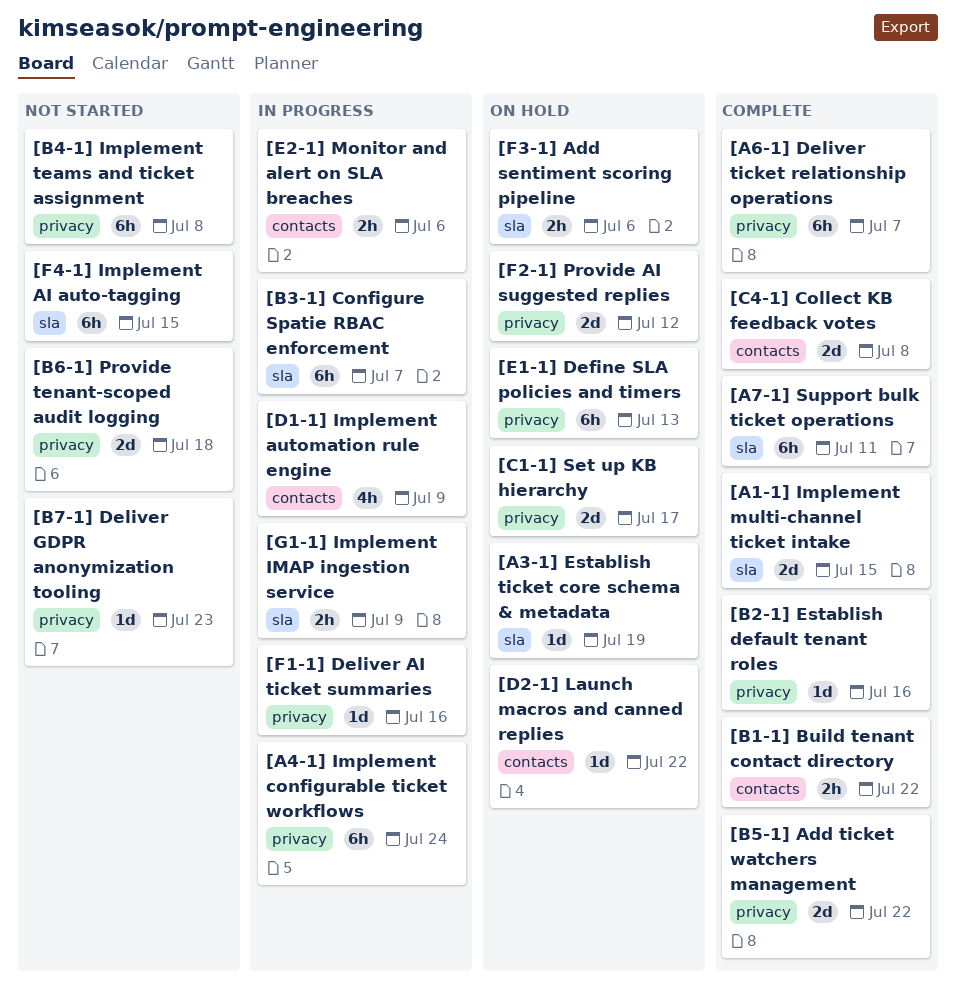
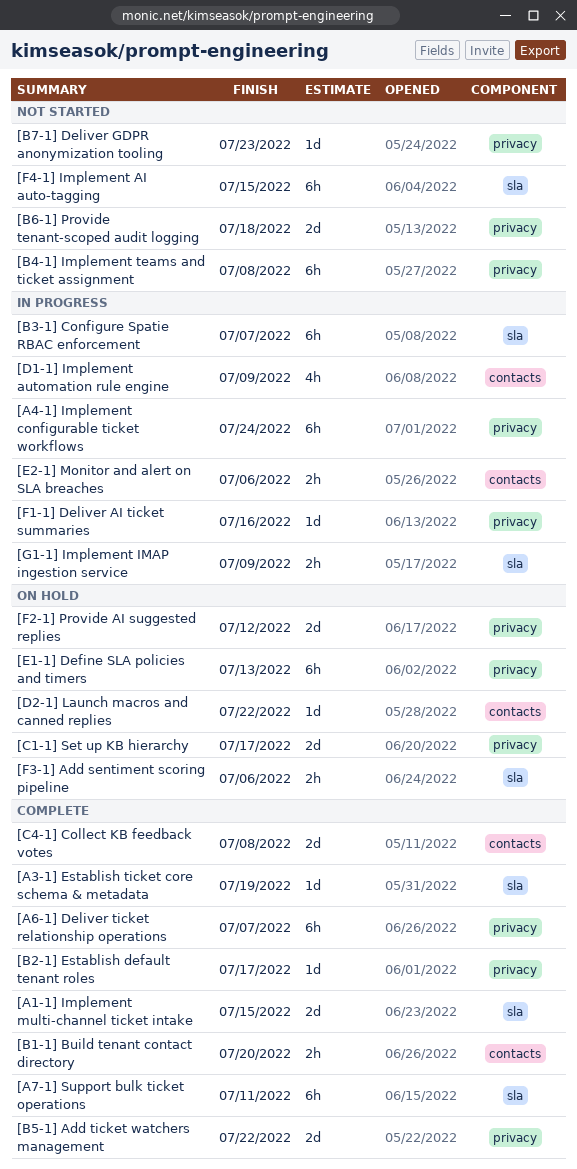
[A3-1] Establish ticket core schema & metadata, status: On hold -> Complete
[B1-1] Build tenant contact directory, due: Jul 22 -> Jul 20
[B2-1] Establish default tenant roles, due: Jul 16 -> Jul 17

